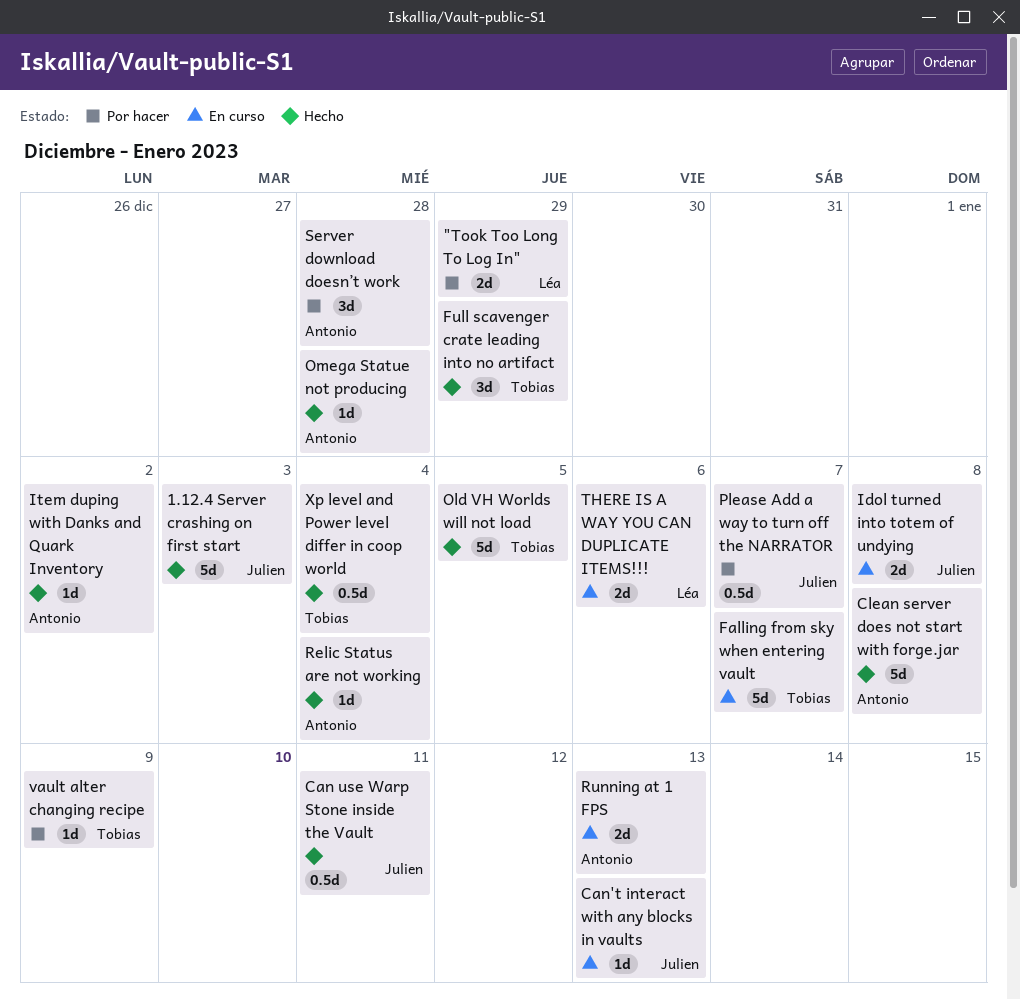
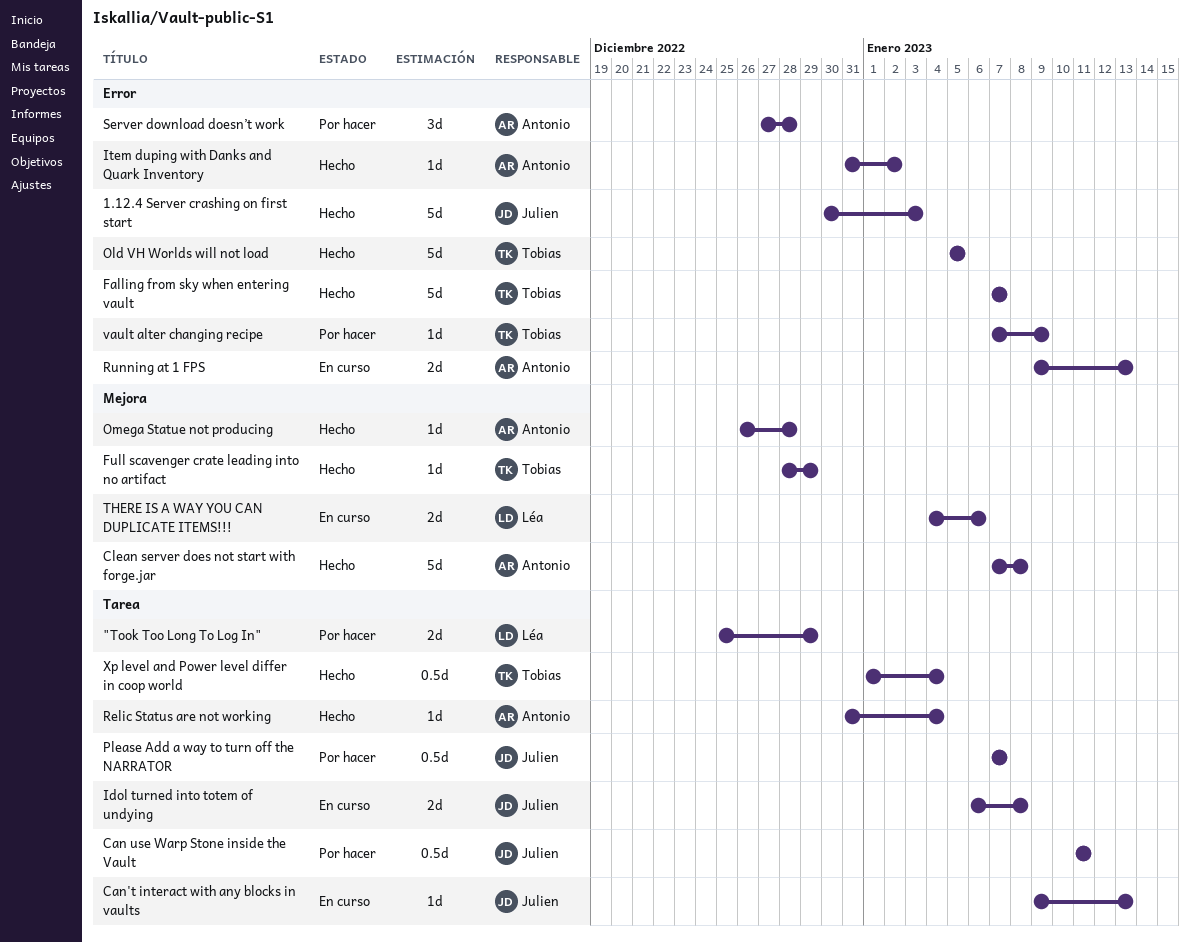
Can use Warp Stone inside the Vault, status: Hecho -> Por hacer
Falling from sky when entering vault, status: En curso -> Hecho
Full scavenger crate leading into no artifact, estimate: 3d -> 1d

